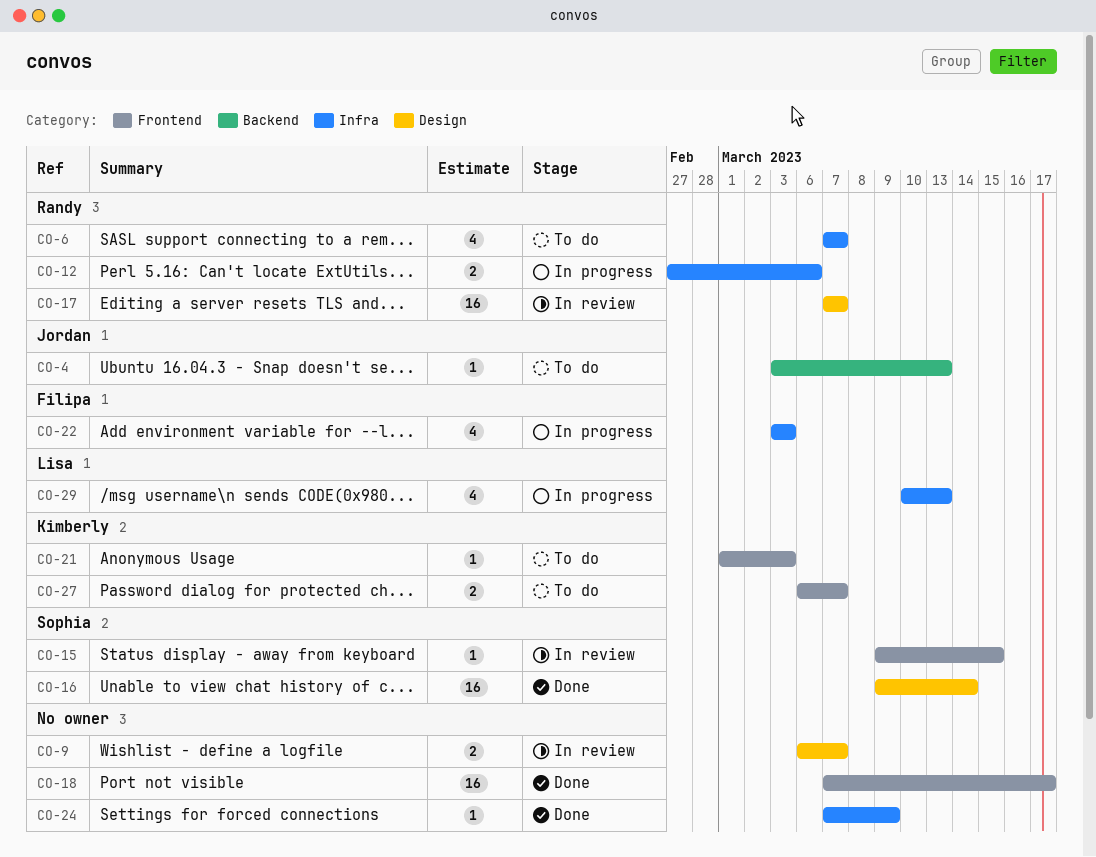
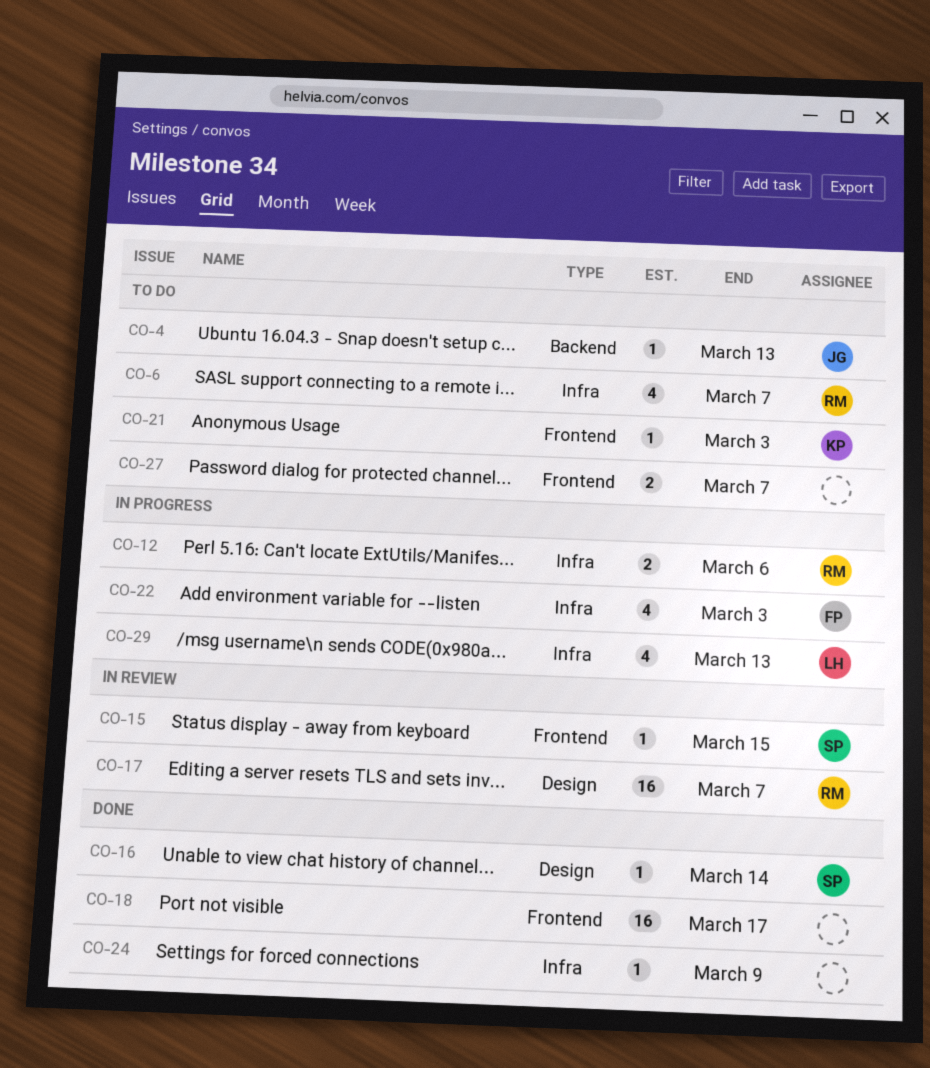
CO-9: present -> none
CO-16, estimate: 16 -> 1
CO-27, owner: Kimberly -> none

